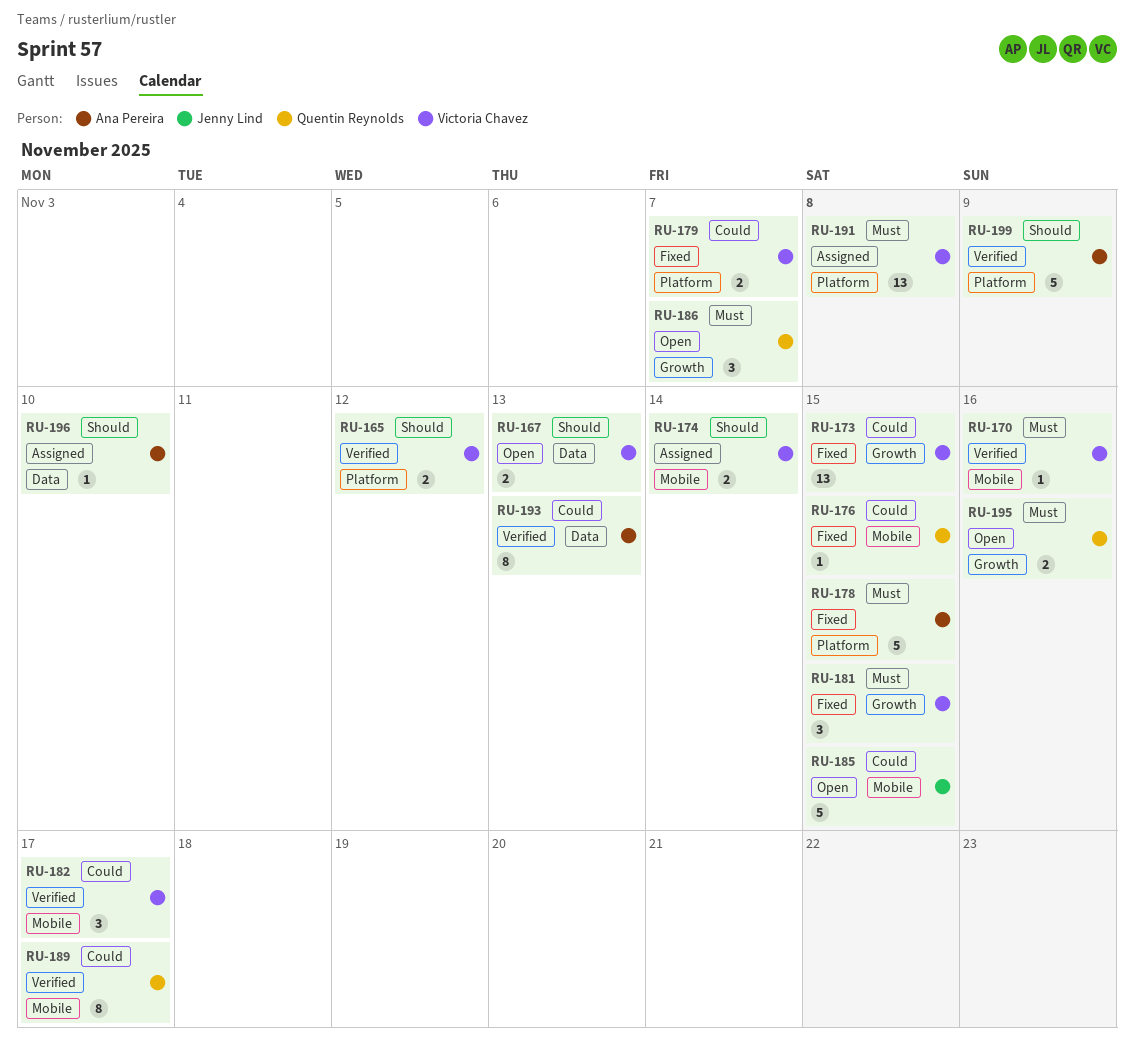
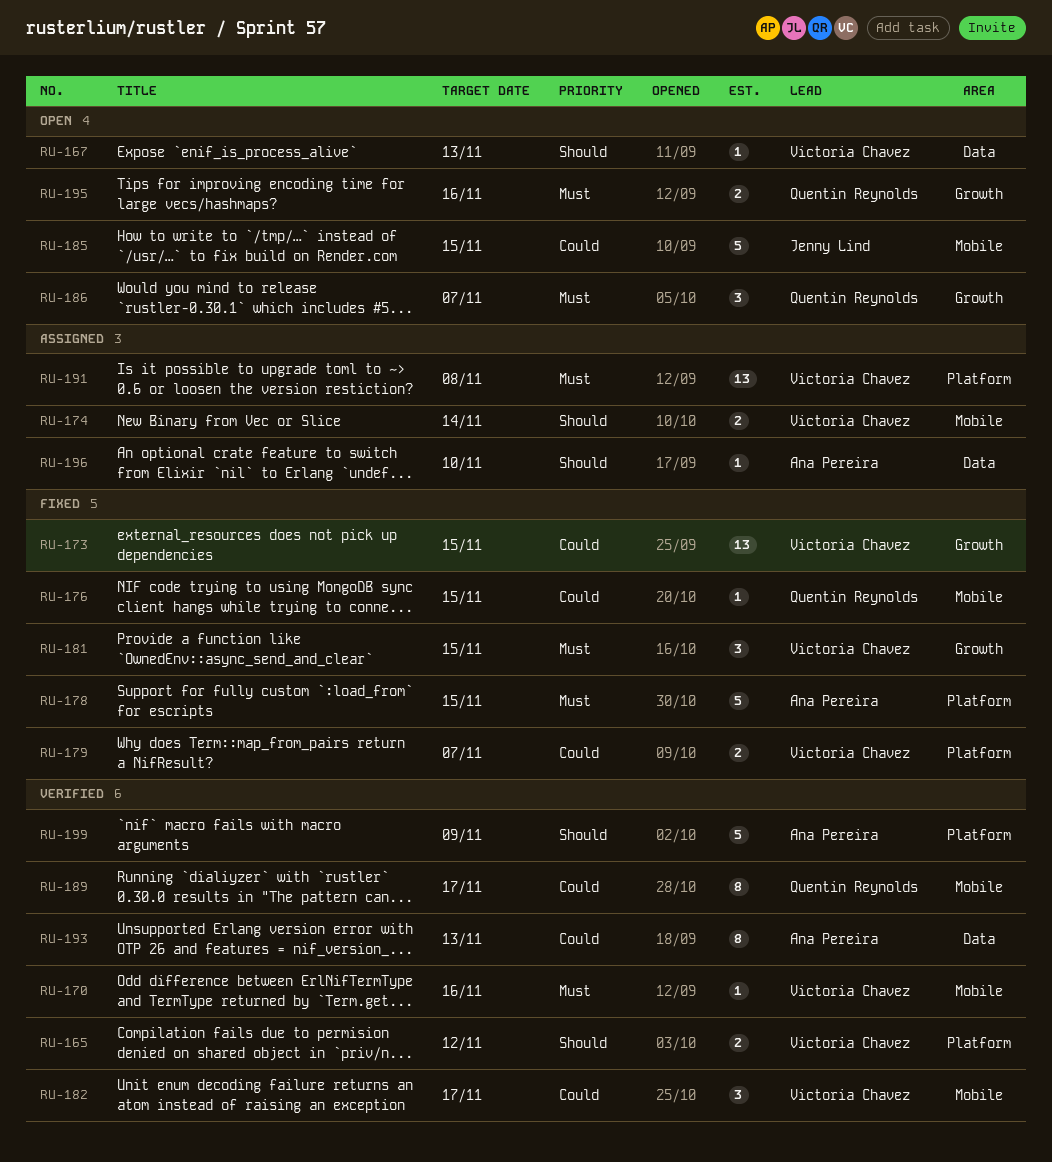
RU-167, estimate: 2 -> 1

